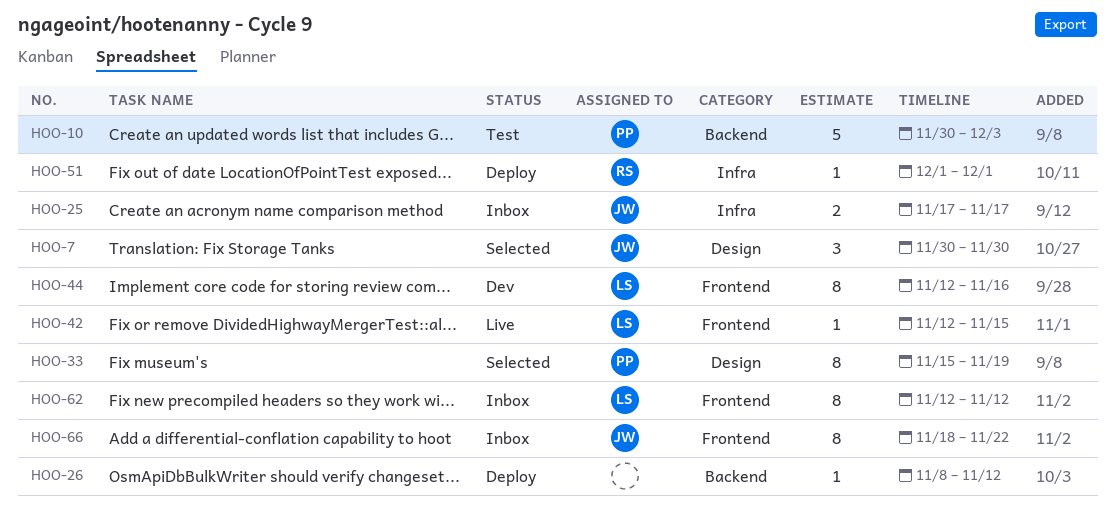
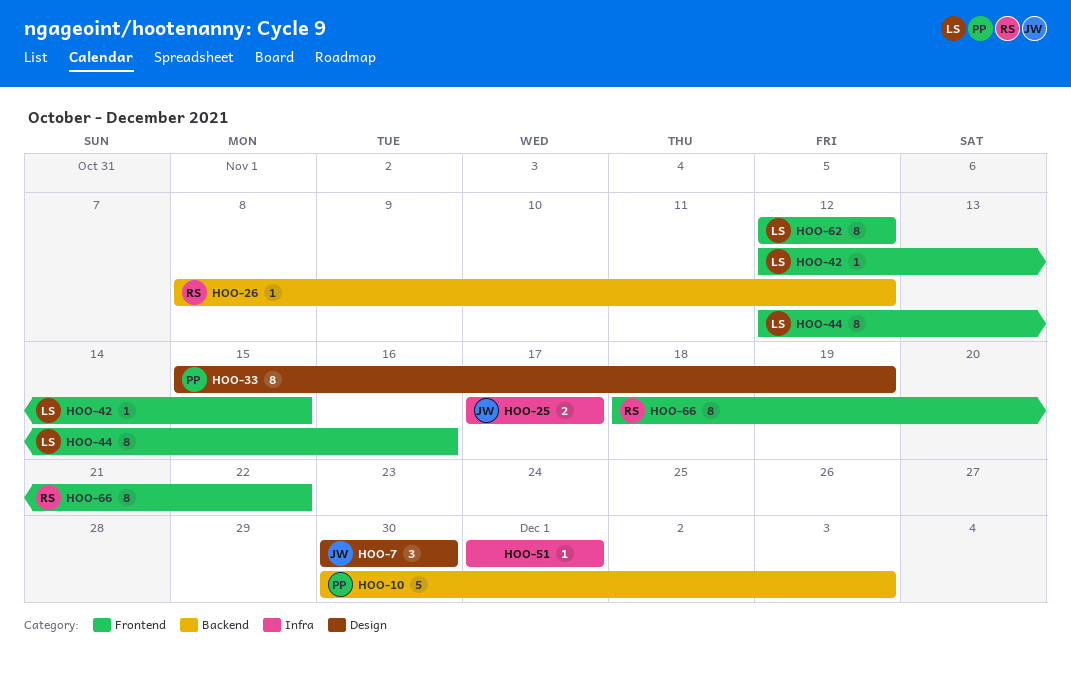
HOO-26, owner: none -> RS
HOO-51, owner: RS -> none
HOO-66, owner: JW -> RS

